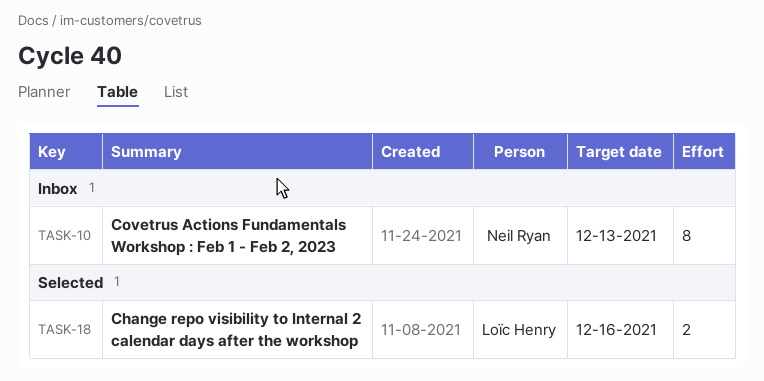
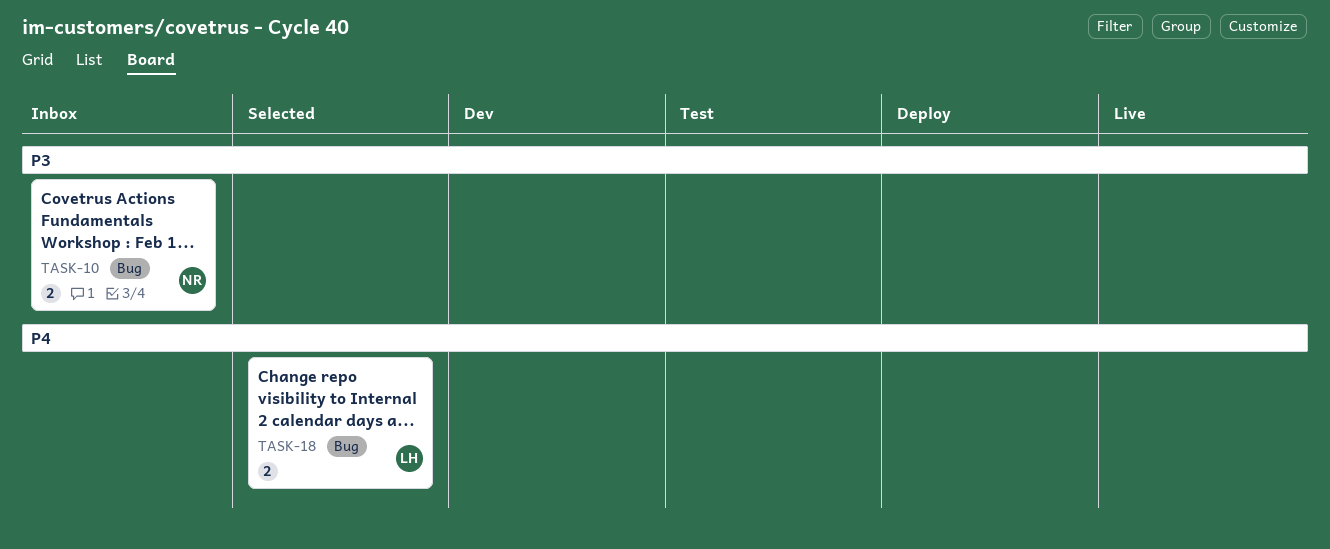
TASK-10, estimate: 8 -> 2

